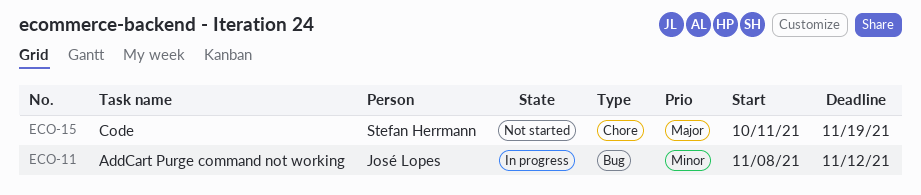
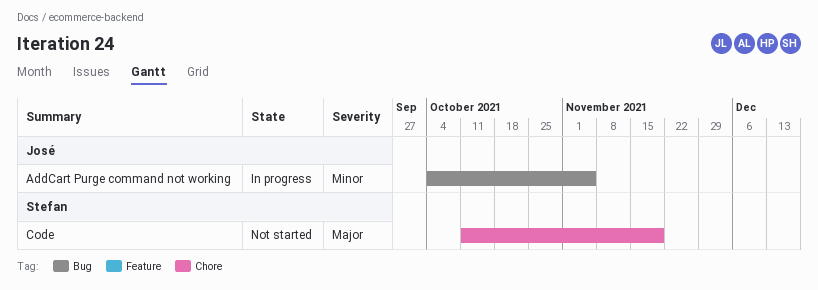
AddCart Purge command not working, start: Nov 8 -> Oct 4
AddCart Purge command not working, due: Nov 12 -> Nov 5

